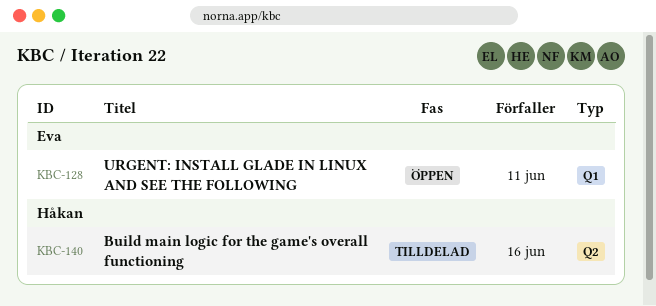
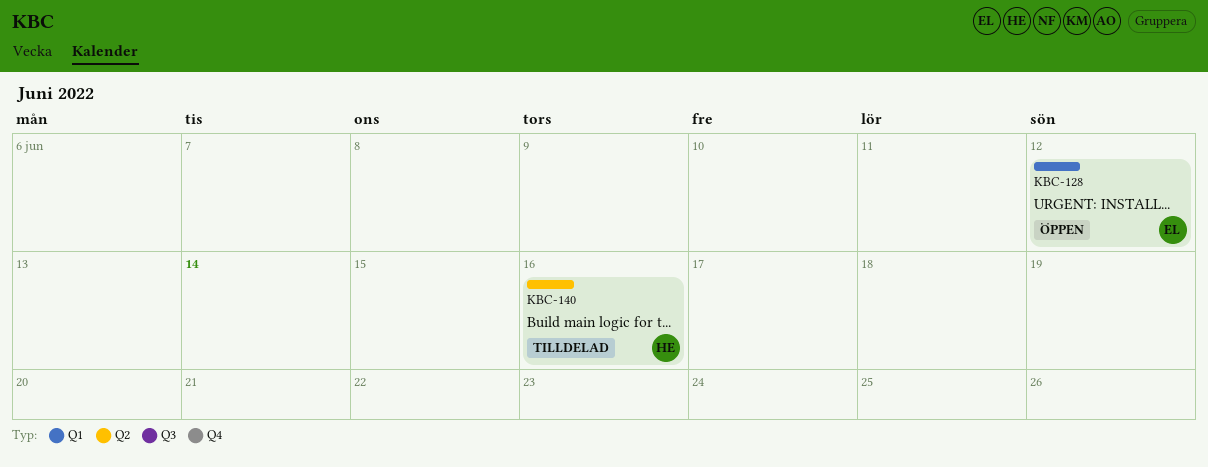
KBC-128, due: Jun 11 -> Jun 12

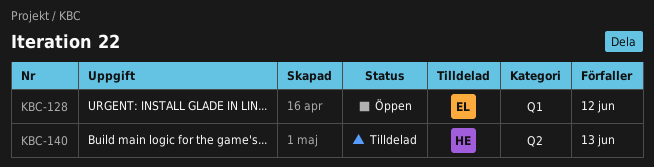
KBC-140, due: Jun 16 -> Jun 13

